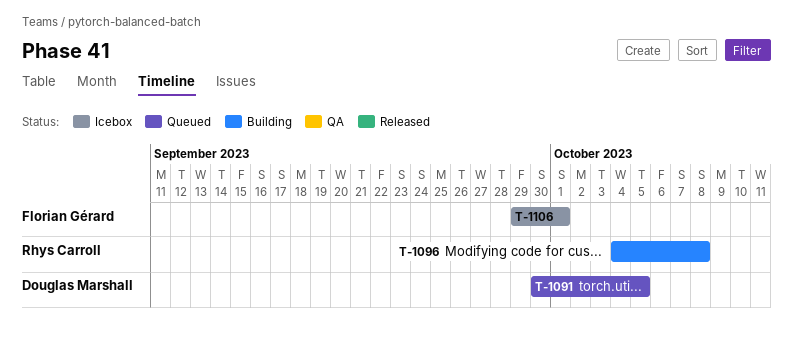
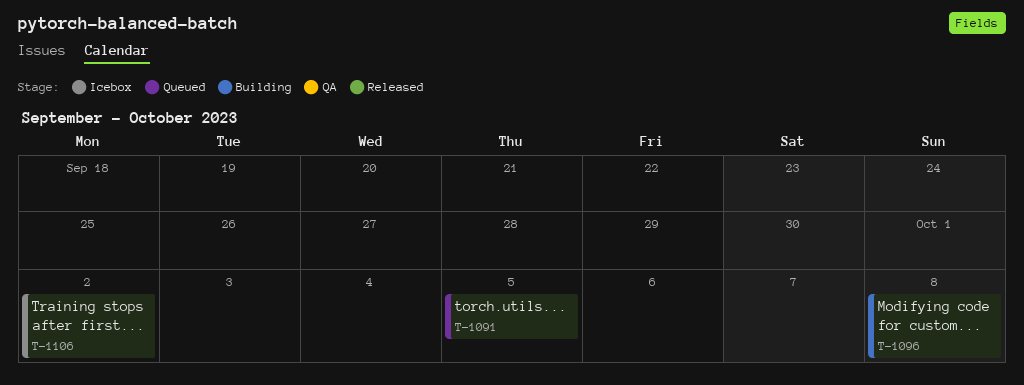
T-1106, due: Oct 1 -> Oct 2

